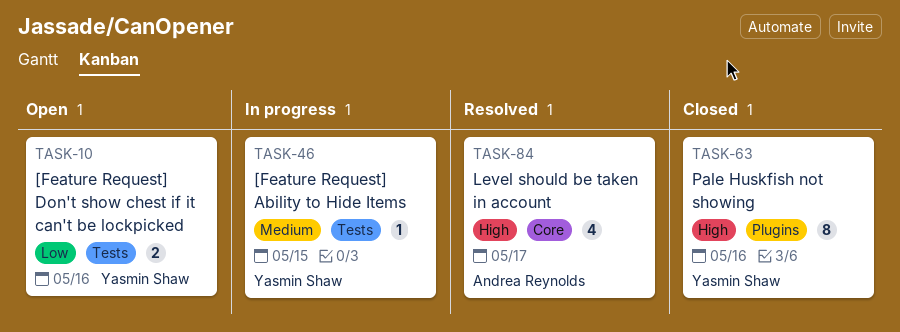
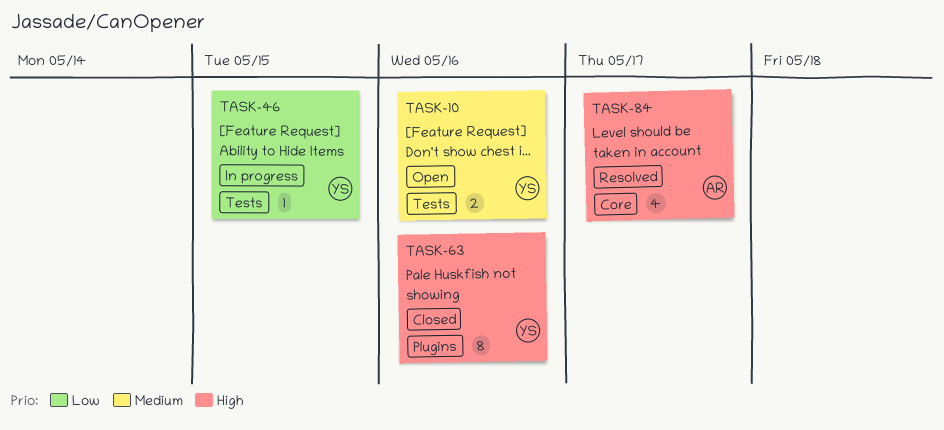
TASK-10, priority: Low -> Medium
TASK-46, priority: Medium -> Low

